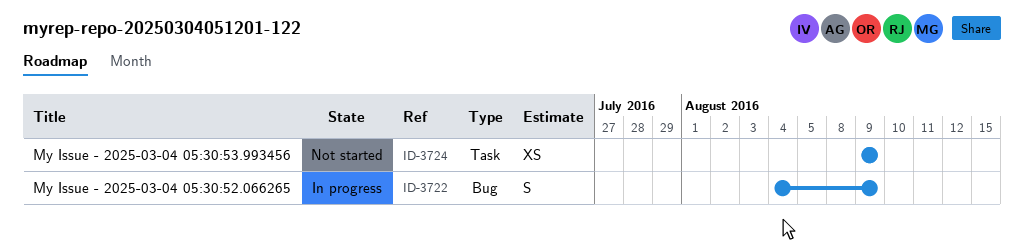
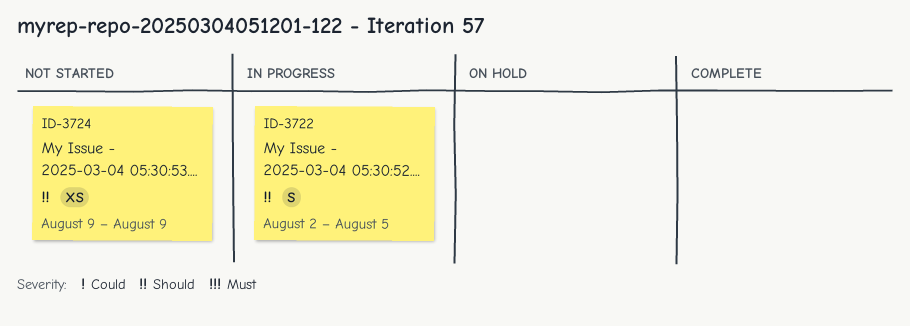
ID-3722, start: Aug 4 -> Aug 2
ID-3722, due: Aug 9 -> Aug 5

